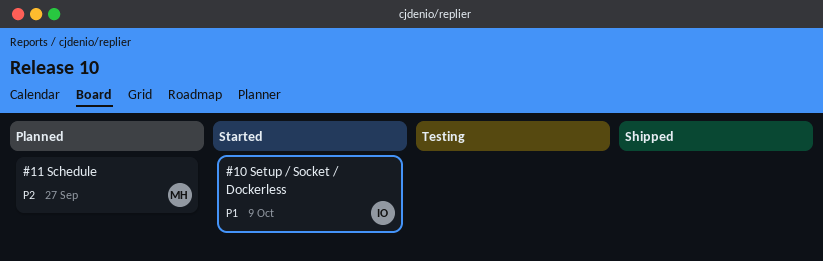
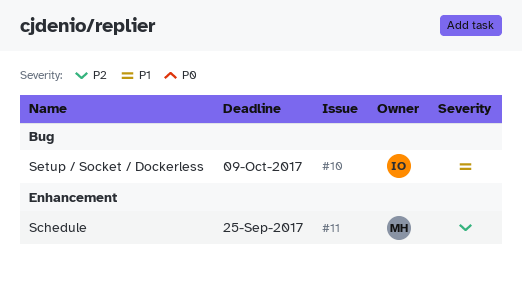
#11, due: Sep 27 -> Sep 25

